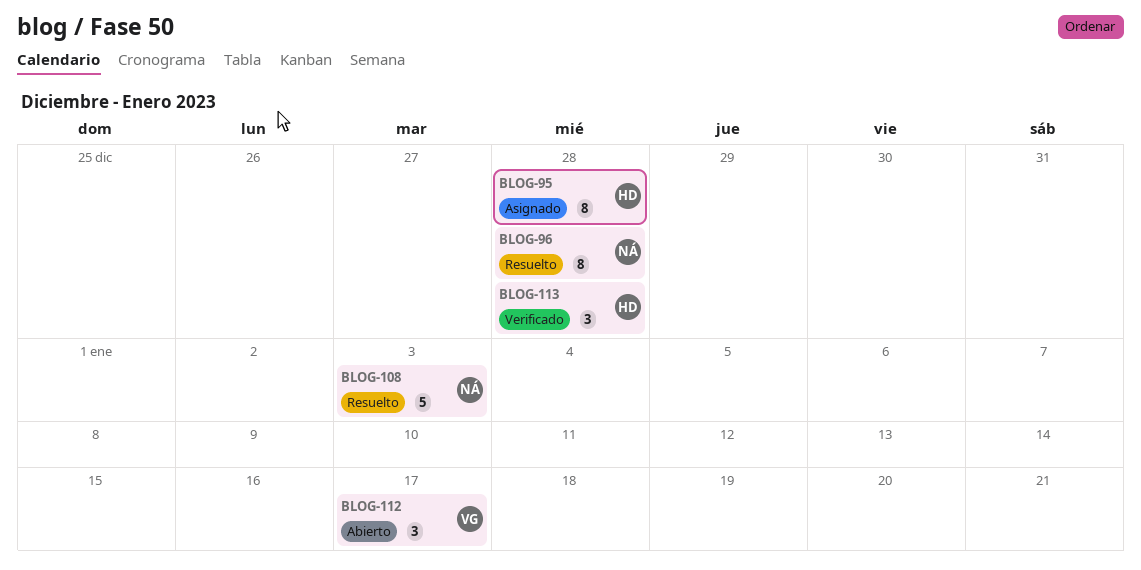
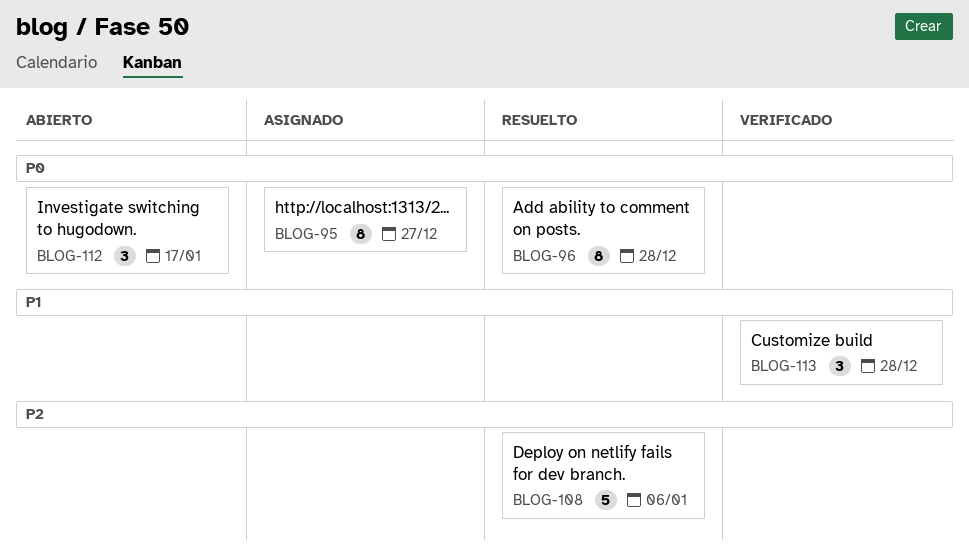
BLOG-95, due: Dec 28 -> Dec 27
BLOG-108, due: Jan 3 -> Jan 6

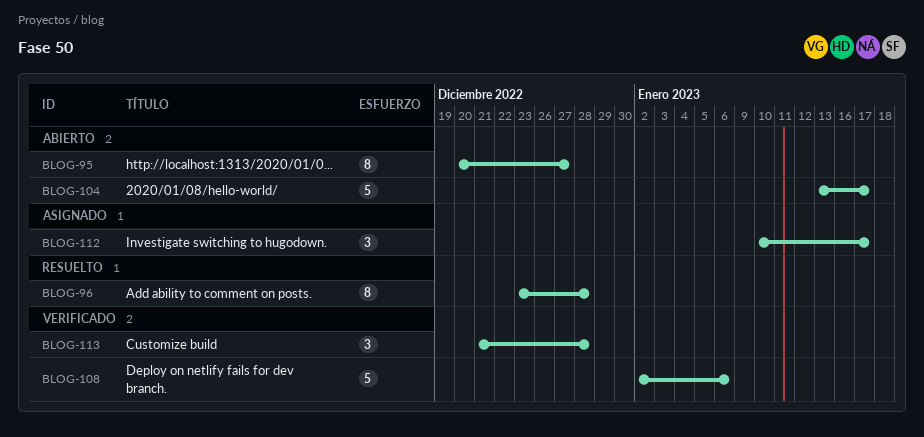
BLOG-95, status: Asignado -> Abierto
BLOG-104: none -> present
BLOG-108, status: Resuelto -> Verificado
BLOG-112, status: Abierto -> Asignado

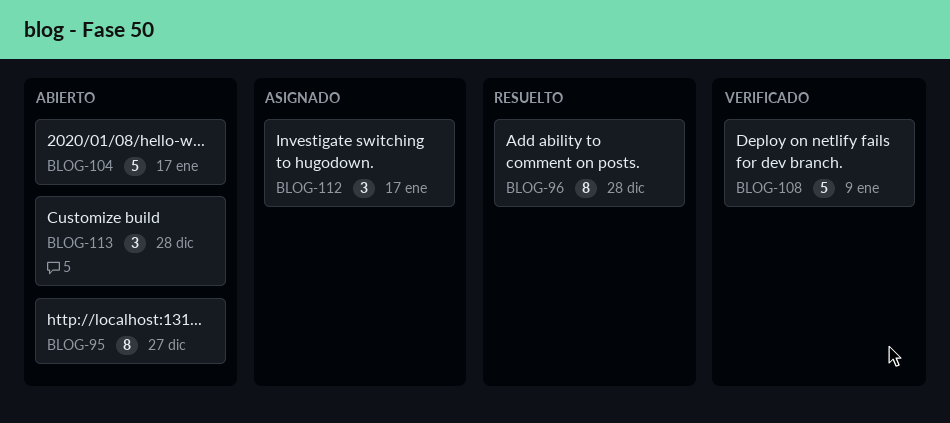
BLOG-108, due: Jan 6 -> Jan 9
BLOG-113, status: Verificado -> Abierto

